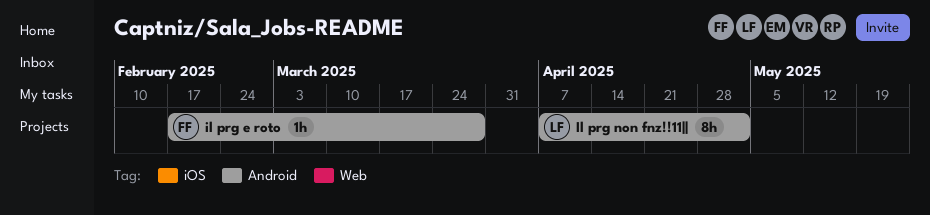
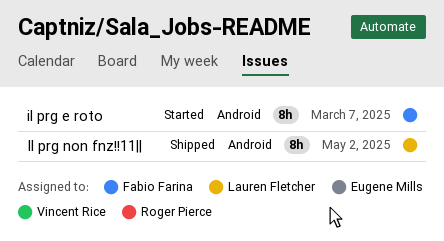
il prg e roto, estimate: 1h -> 8h
il prg e roto, due: Mar 28 -> Mar 7

